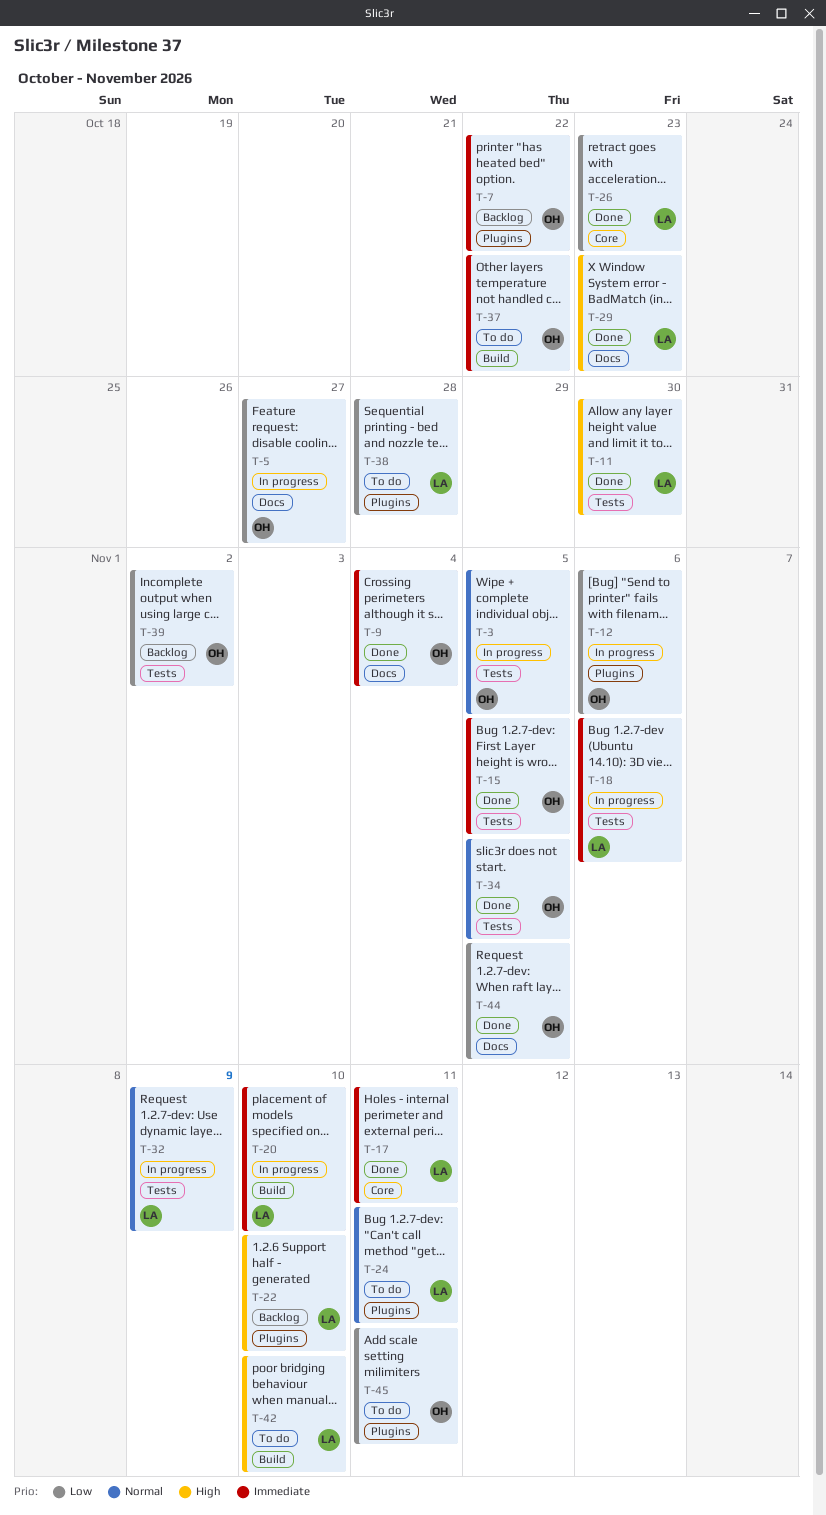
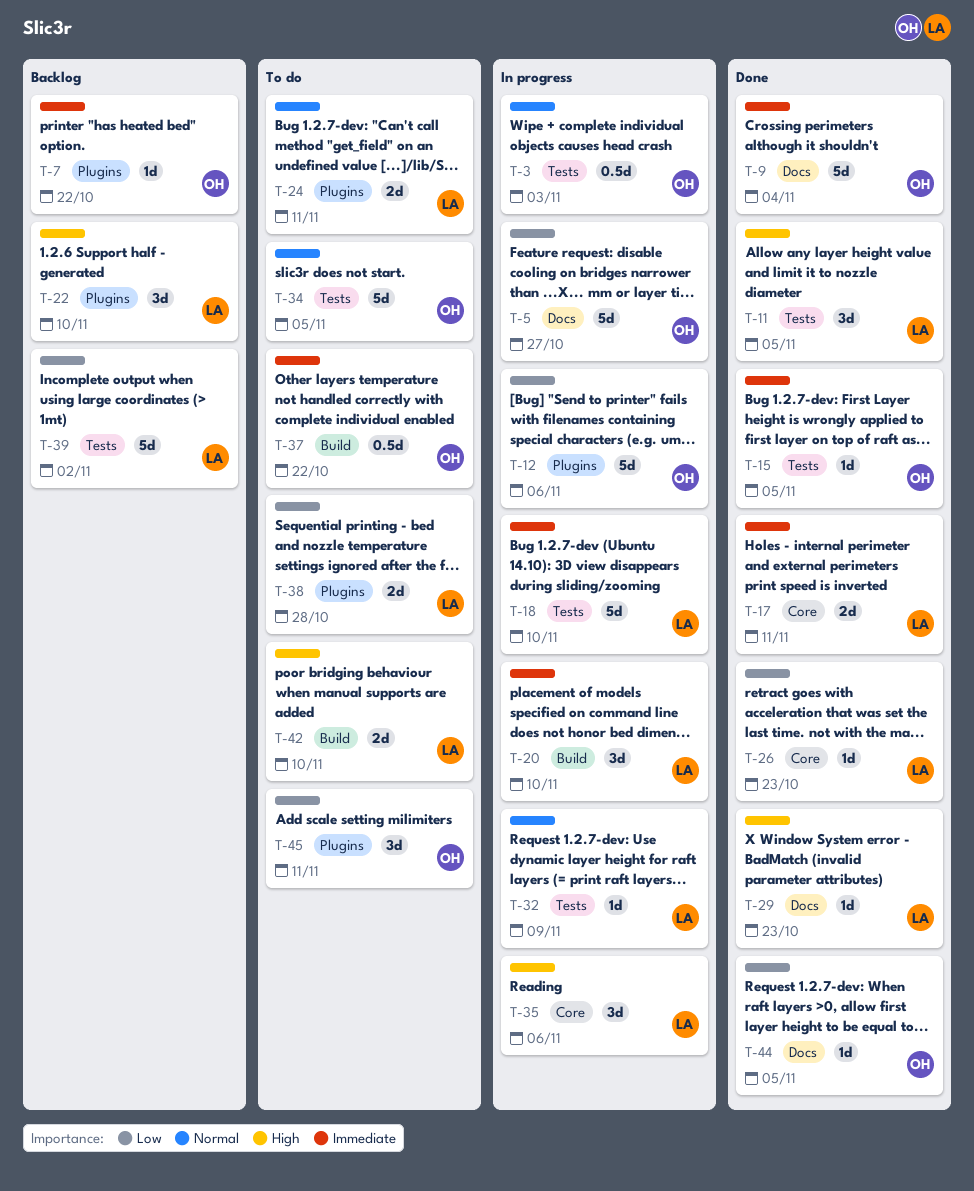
T-3, due: Nov 5 -> Nov 3
T-11, due: Oct 30 -> Nov 5
T-18, due: Nov 6 -> Nov 10
T-34, status: Done -> To do
T-35: none -> present
T-39, owner: OH -> LA

